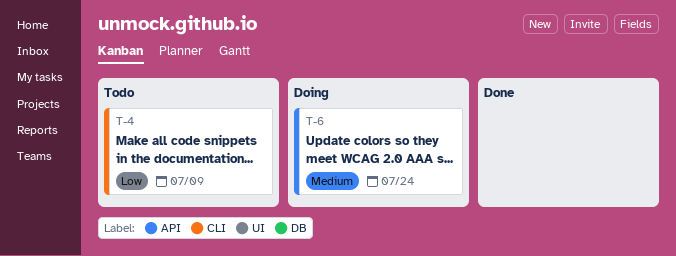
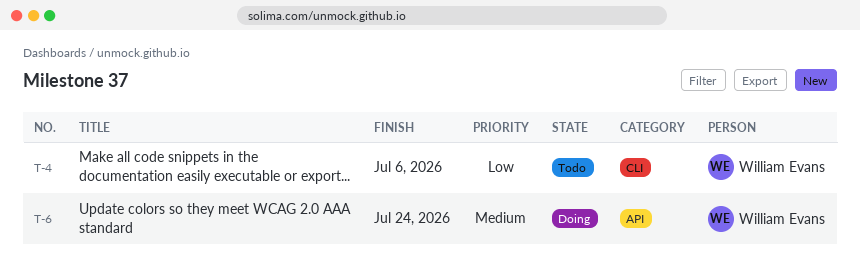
T-4, due: Jul 9 -> Jul 6

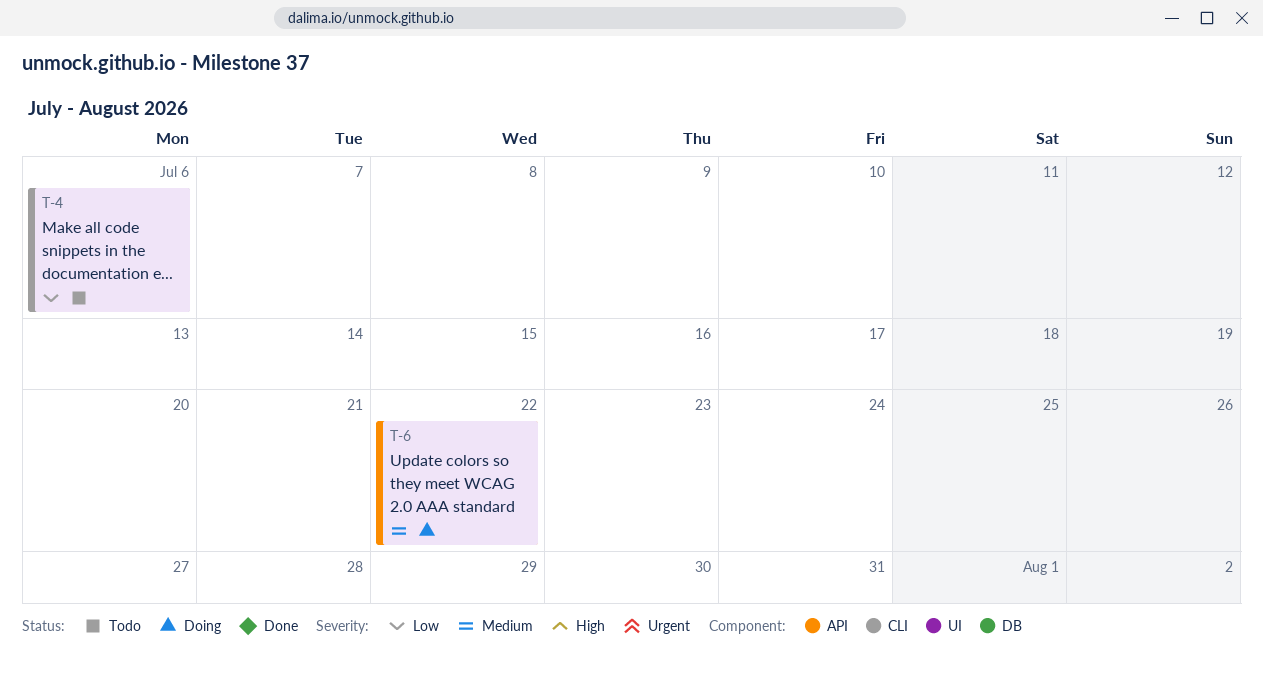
T-6, due: Jul 24 -> Jul 22

